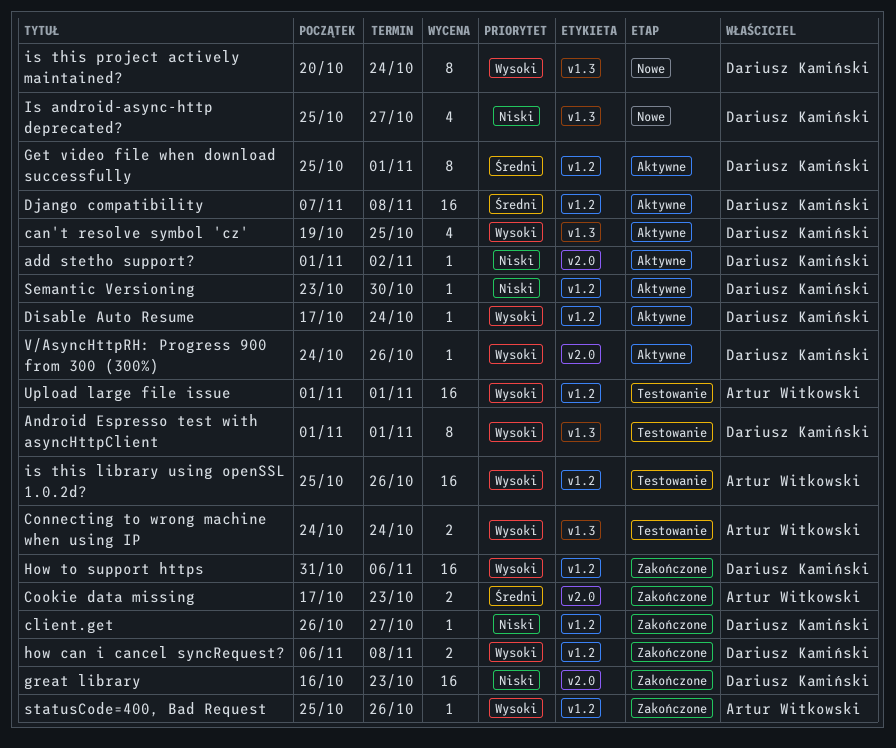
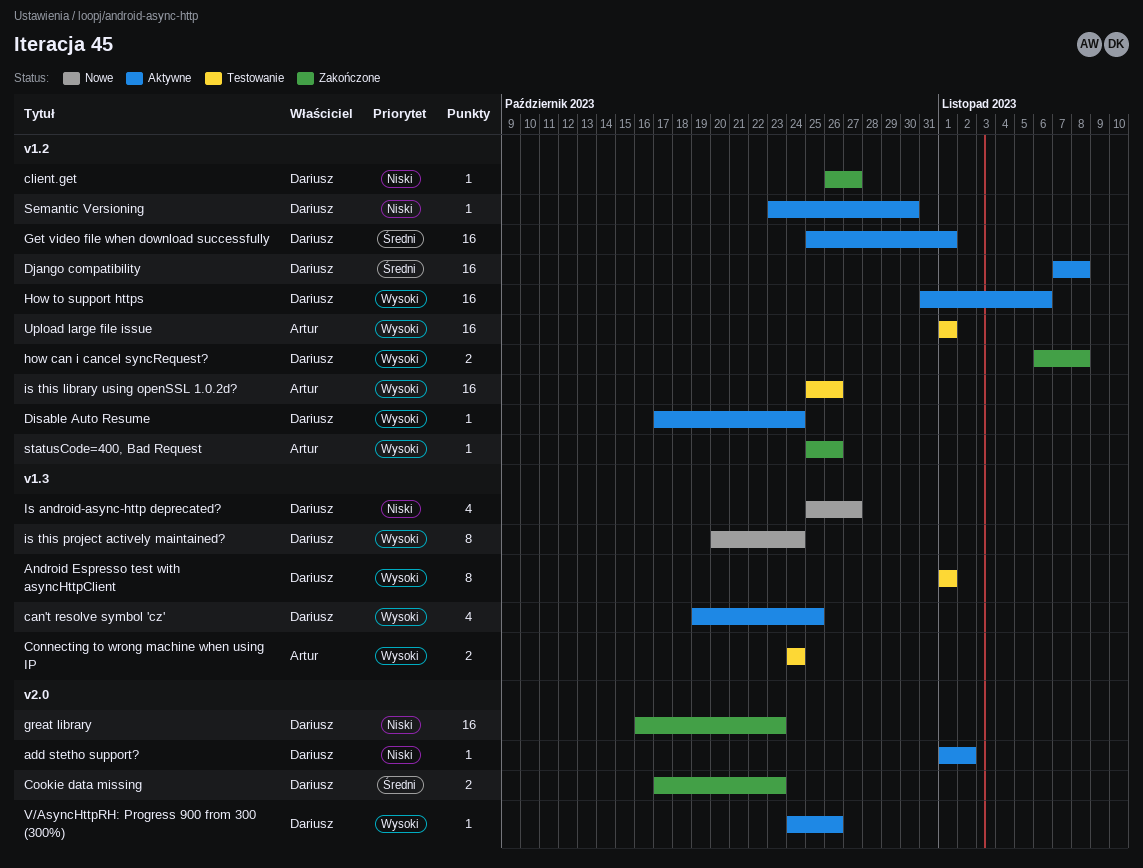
Cookie data missing, owner: Artur Witkowski -> Dariusz Kamiński
Get video file when download successfully, estimate: 8 -> 16
How to support https, status: Zakończone -> Aktywne

